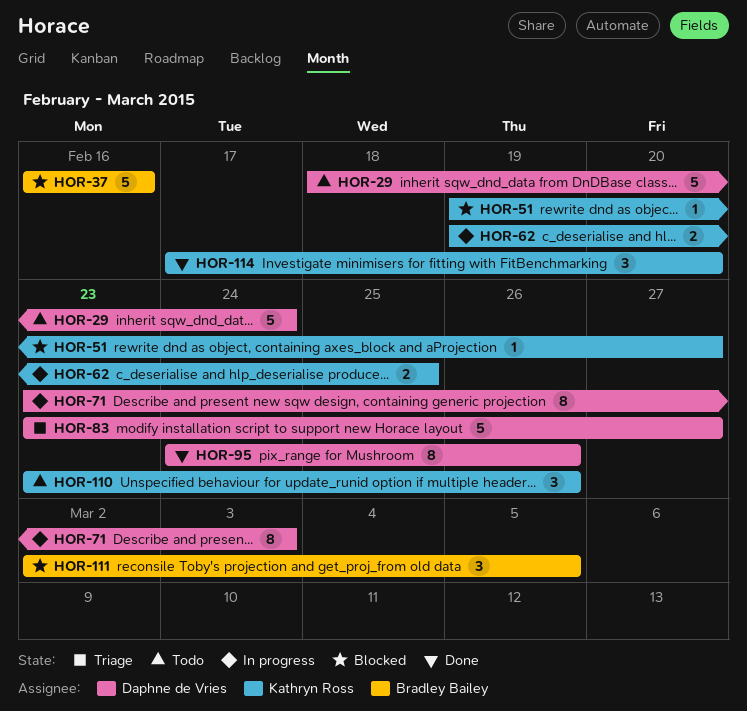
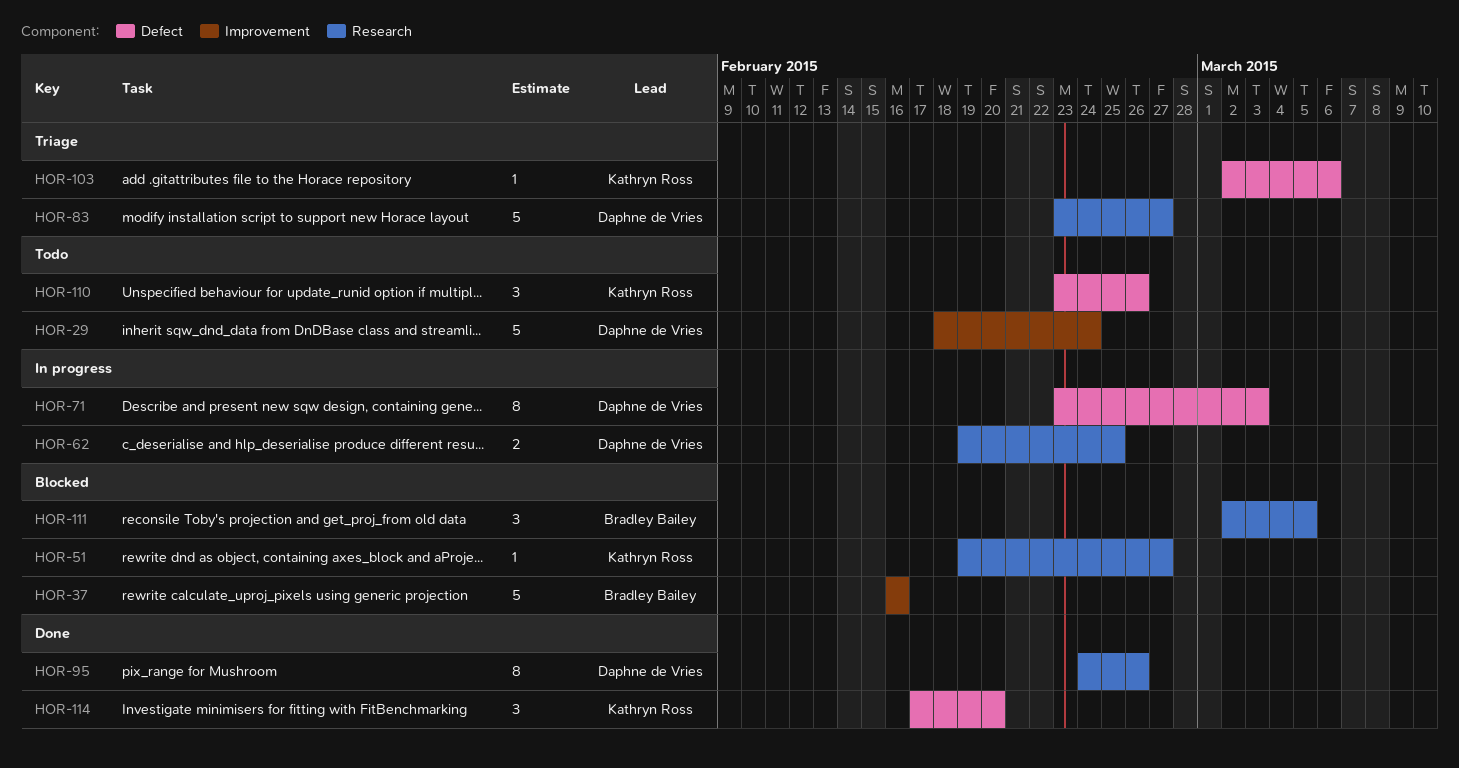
HOR-62, owner: Kathryn Ross -> Daphne de Vries
HOR-103: none -> present

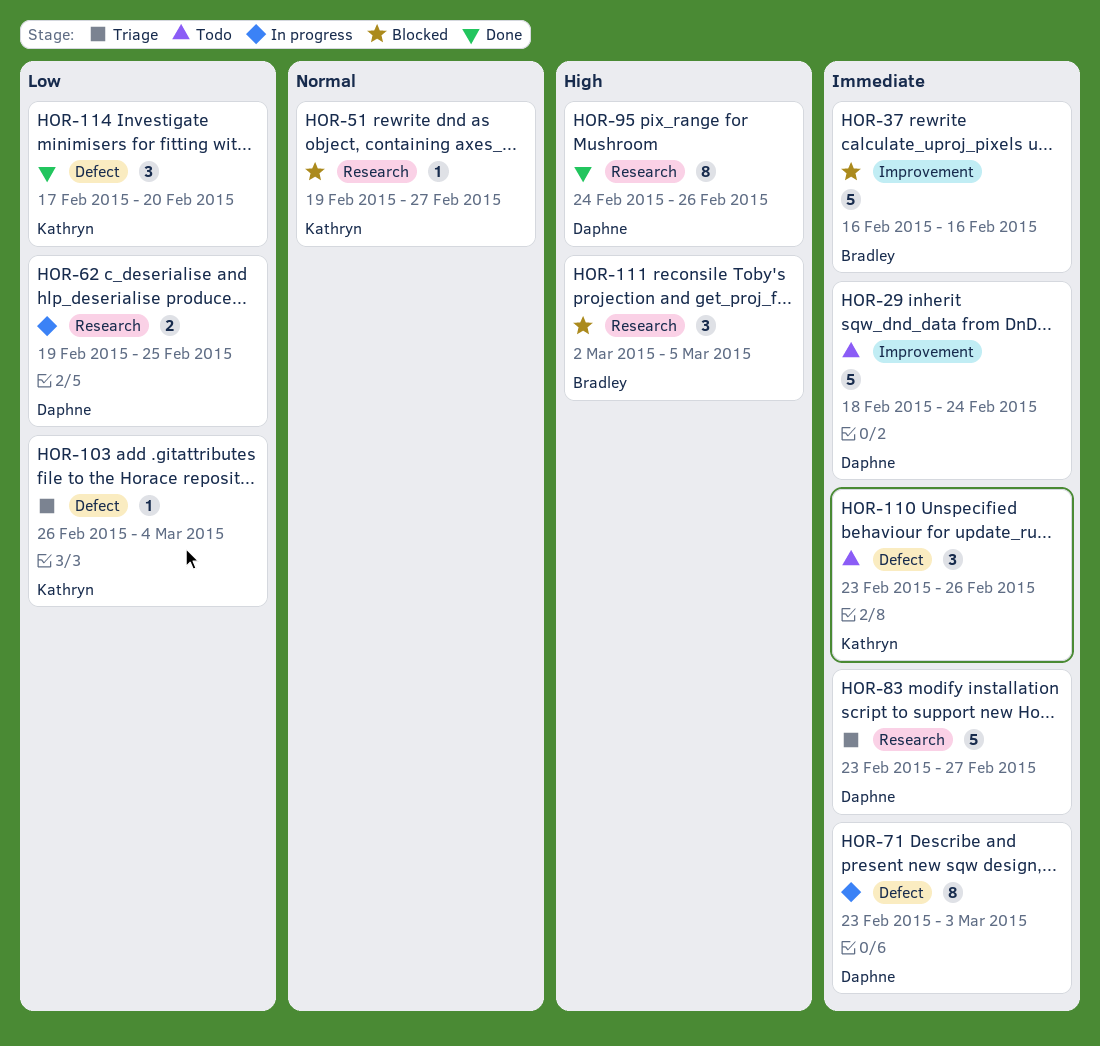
HOR-103, start: Mar 2 -> Feb 26
HOR-103, due: Mar 6 -> Mar 4

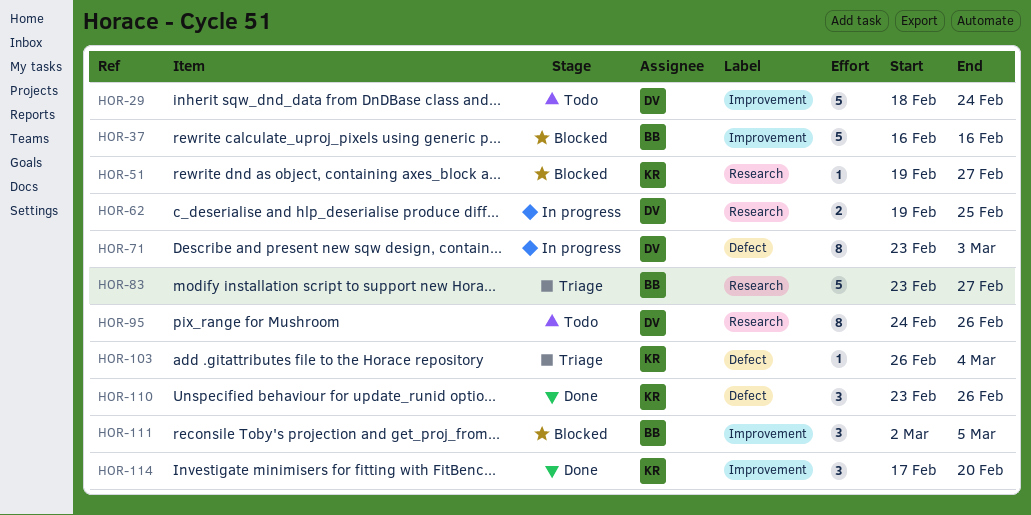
HOR-83, owner: Daphne -> Bradley
HOR-95, status: Done -> Todo
HOR-110, status: Todo -> Done
HOR-111, label: Research -> Improvement
HOR-114, label: Defect -> Improvement

